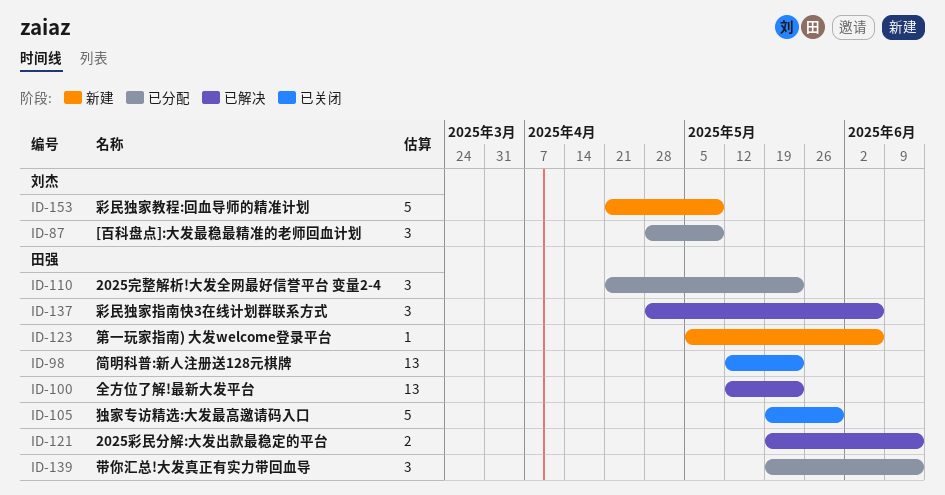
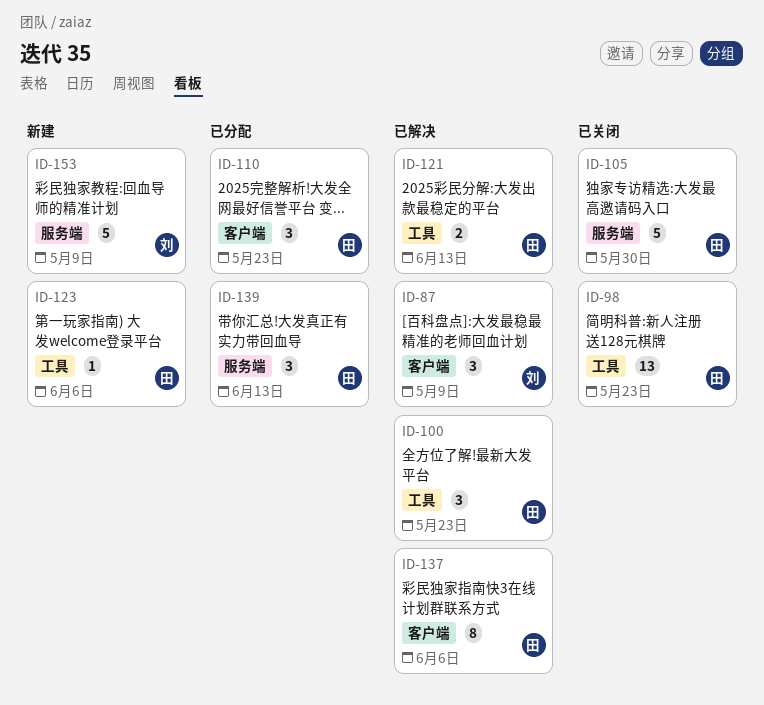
ID-87, status: 已分配 -> 已解决
ID-100, estimate: 13 -> 3
ID-137, estimate: 3 -> 8

